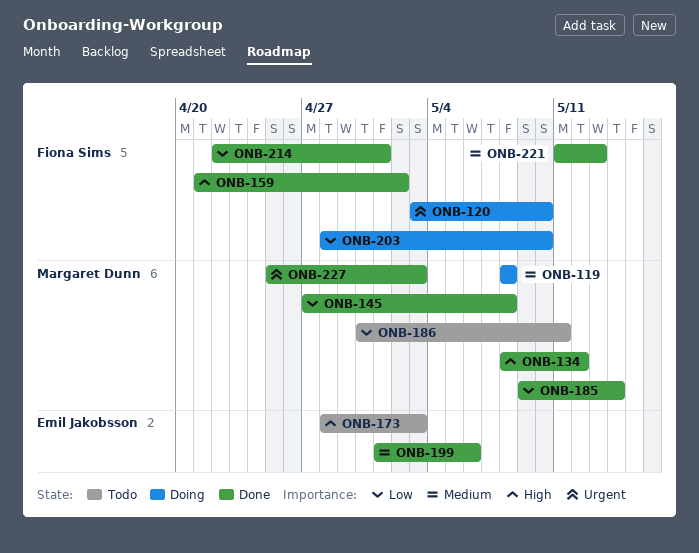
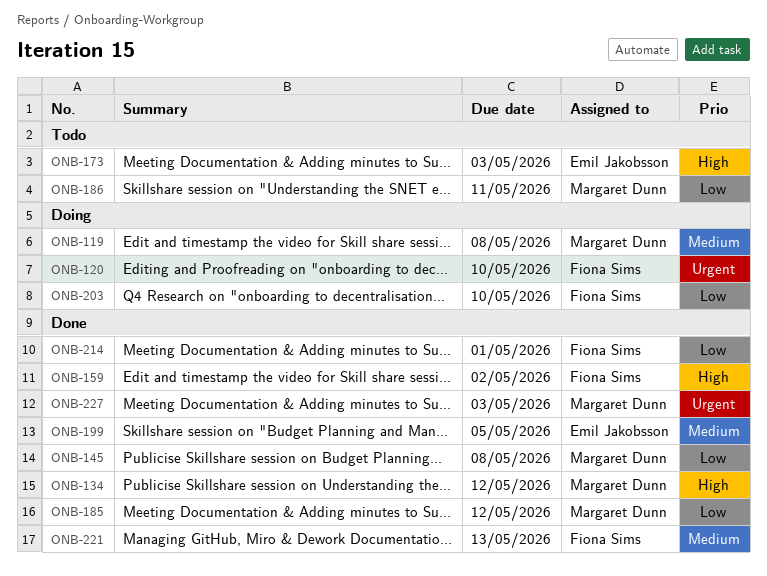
ONB-185, due: May 14 -> May 12
ONB-199, due: May 6 -> May 5

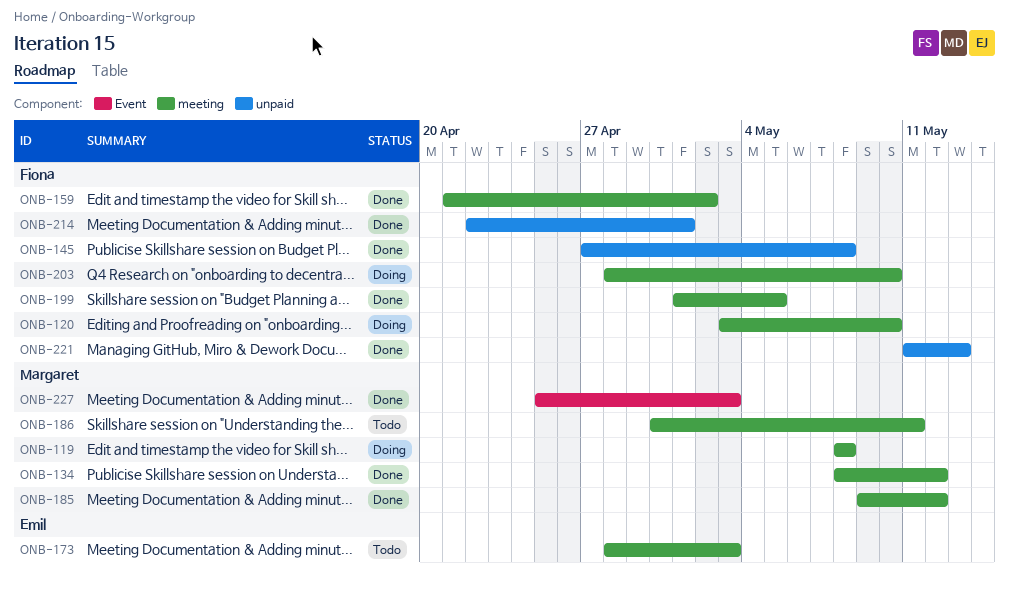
ONB-145, owner: Margaret Dunn -> Fiona Sims
ONB-199, owner: Emil Jakobsson -> Fiona Sims

